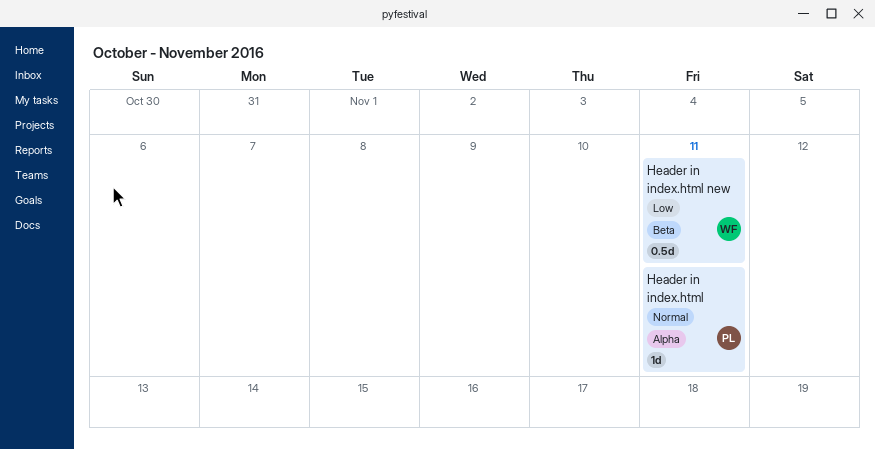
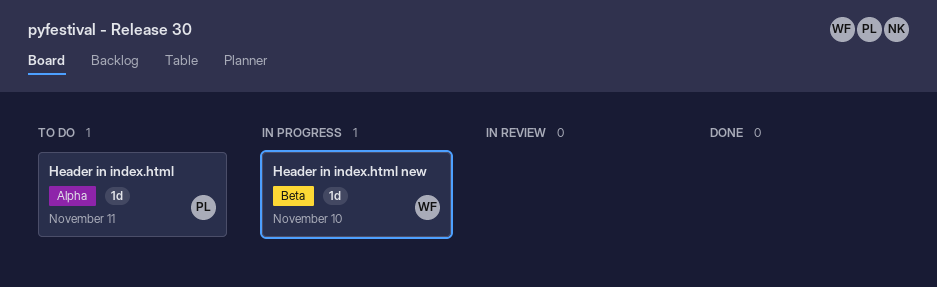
Header in index.html new, estimate: 0.5d -> 1d
Header in index.html new, due: Nov 11 -> Nov 10

